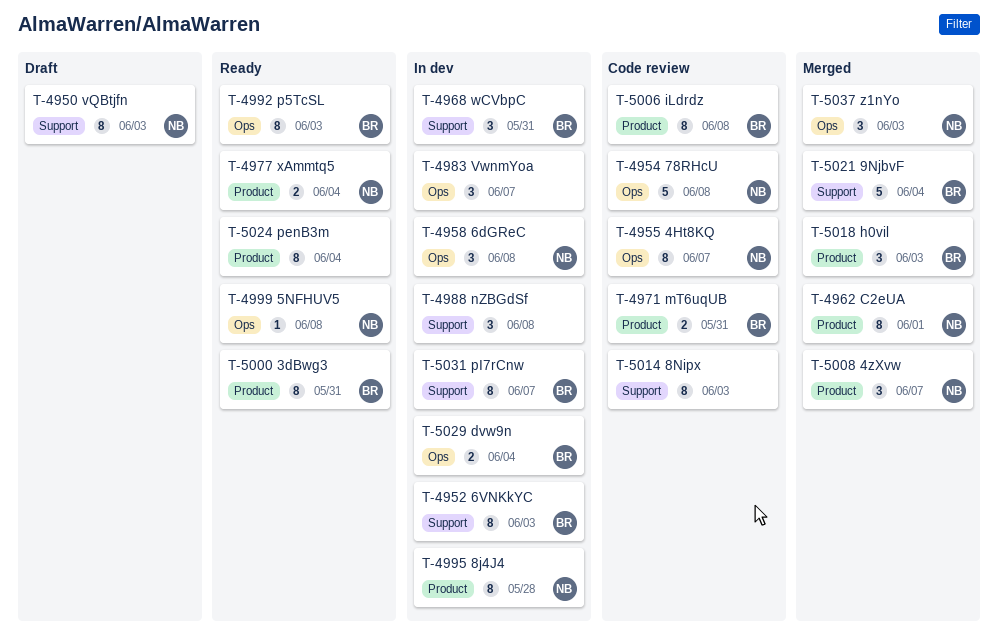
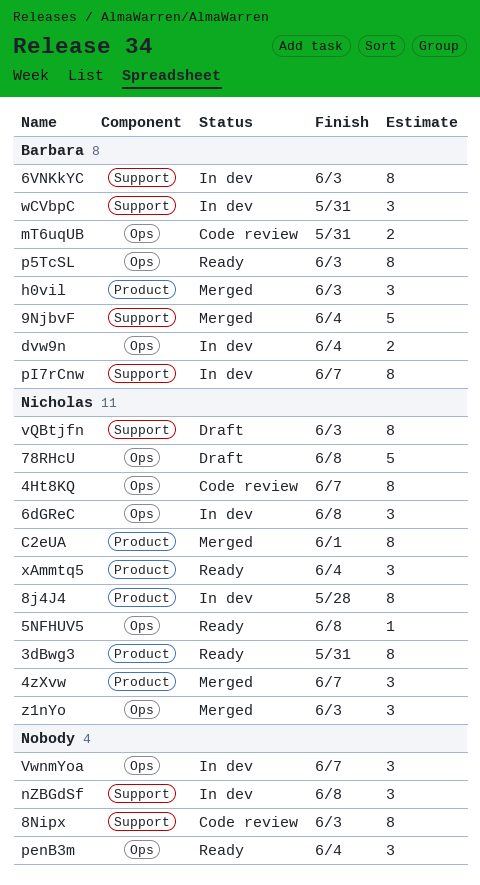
3dBwg3, owner: Barbara -> Nicholas
78RHcU, status: Code review -> Draft
iLdrdz: present -> none
mT6uqUB, label: Product -> Ops
penB3m, label: Product -> Ops
penB3m, estimate: 8 -> 3
xAmmtq5, estimate: 2 -> 3

